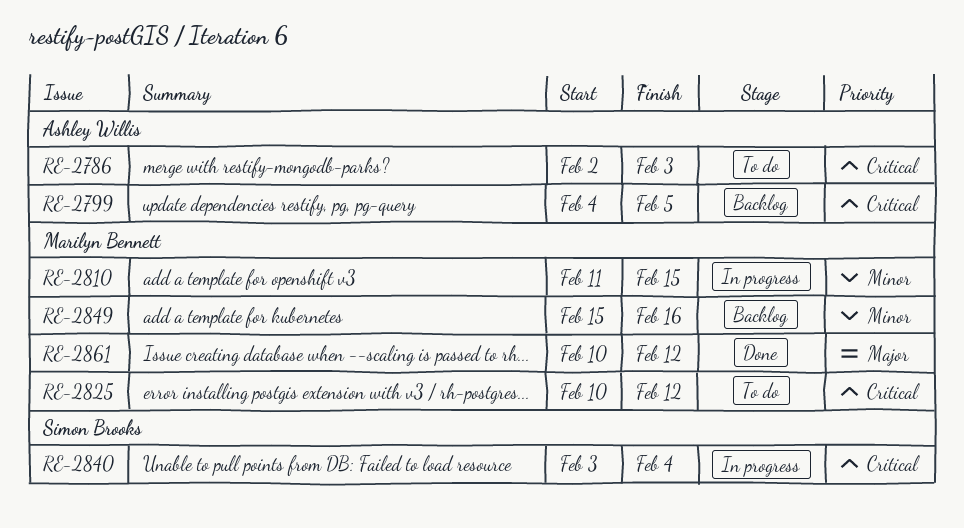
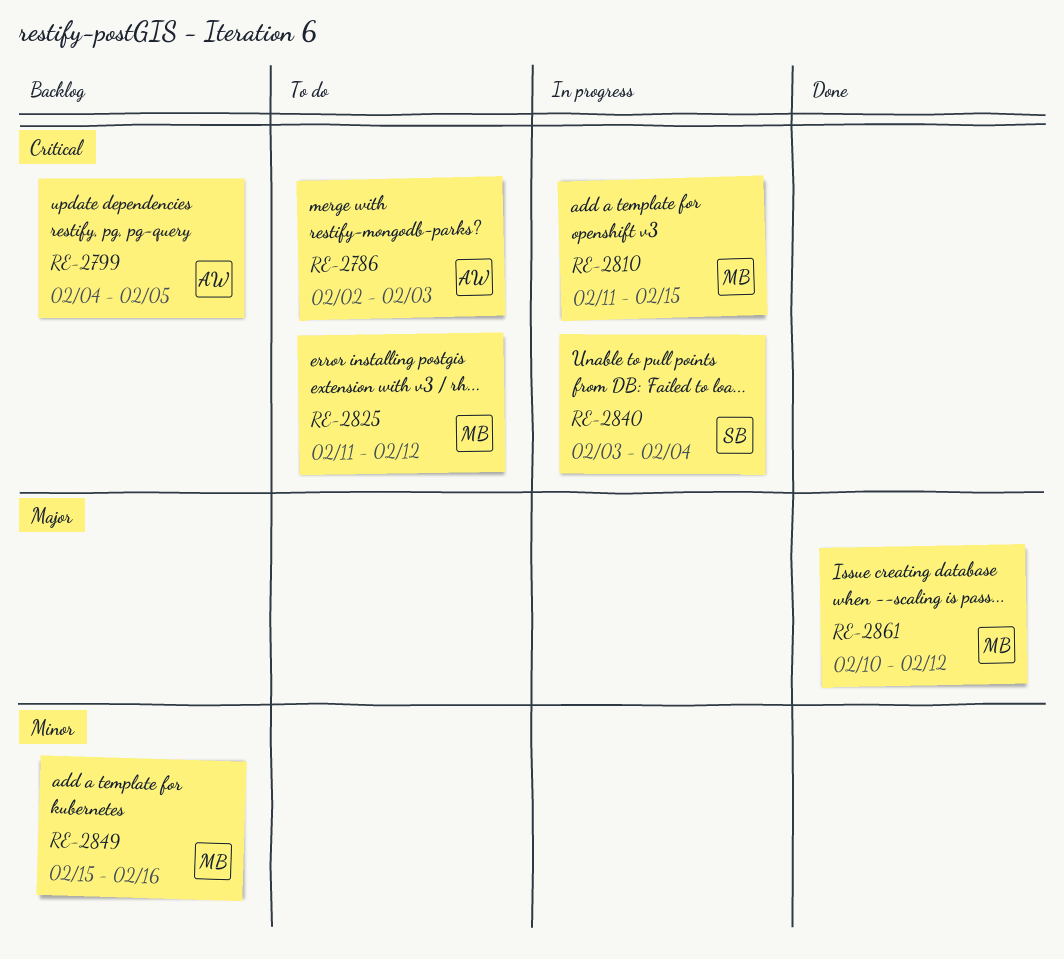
RE-2810, priority: Minor -> Critical
RE-2825, start: Feb 10 -> Feb 11

